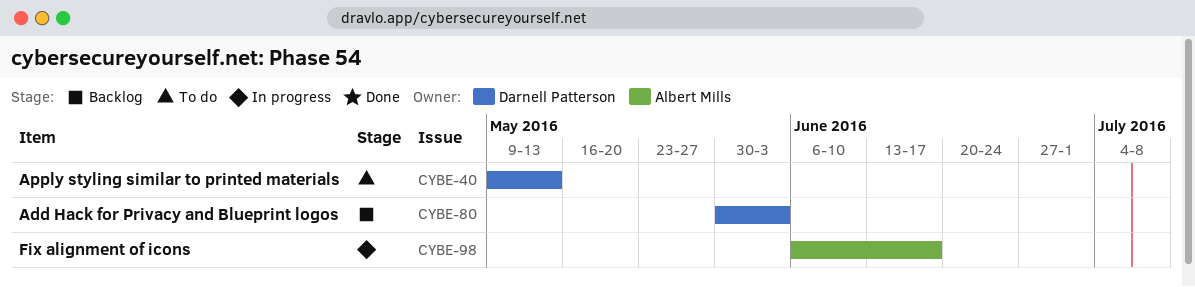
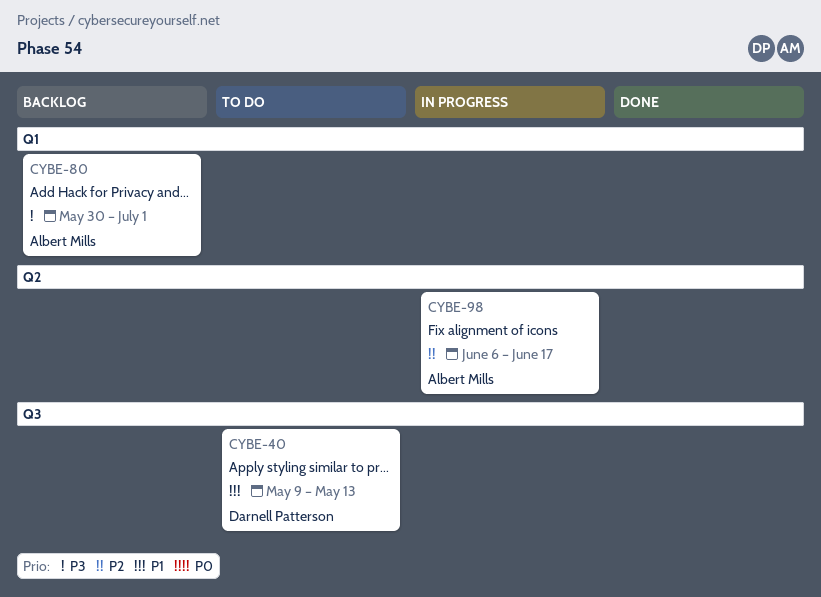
CYBE-80, owner: Darnell Patterson -> Albert Mills
CYBE-80, due: Jun 3 -> Jul 1

